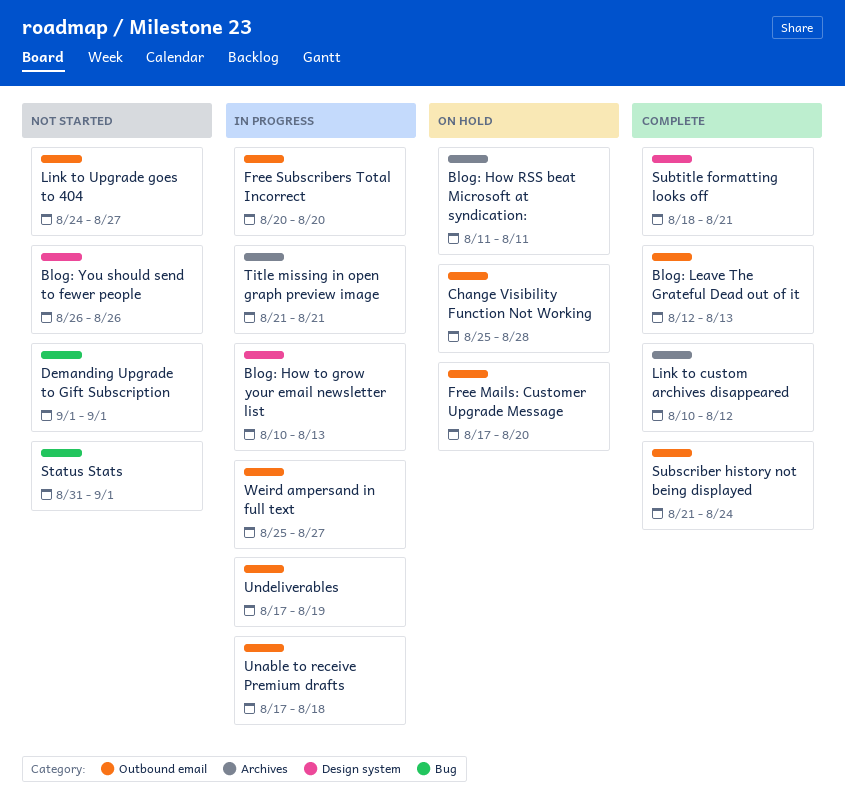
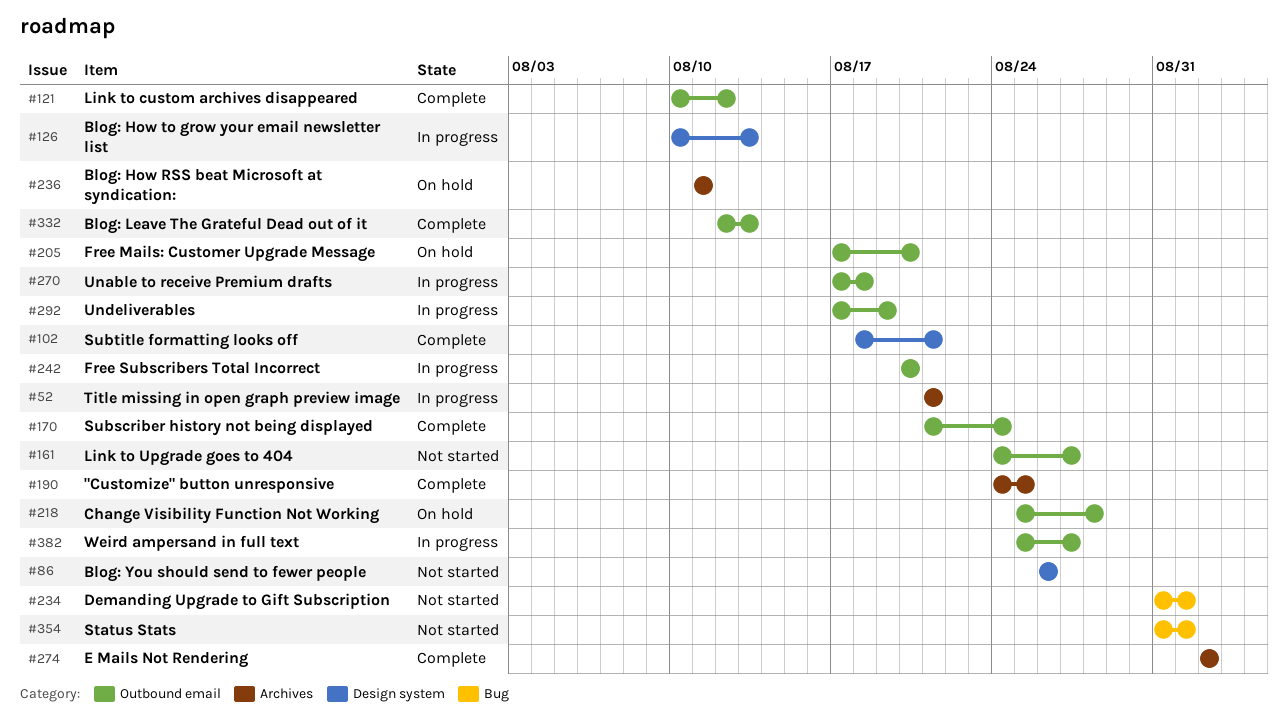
"Customize" button unresponsive: none -> present
Demanding Upgrade to Gift Subscription, start: Sep 1 -> Aug 31
E Mails Not Rendering: none -> present
Link to custom archives disappeared, label: Archives -> Outbound email

